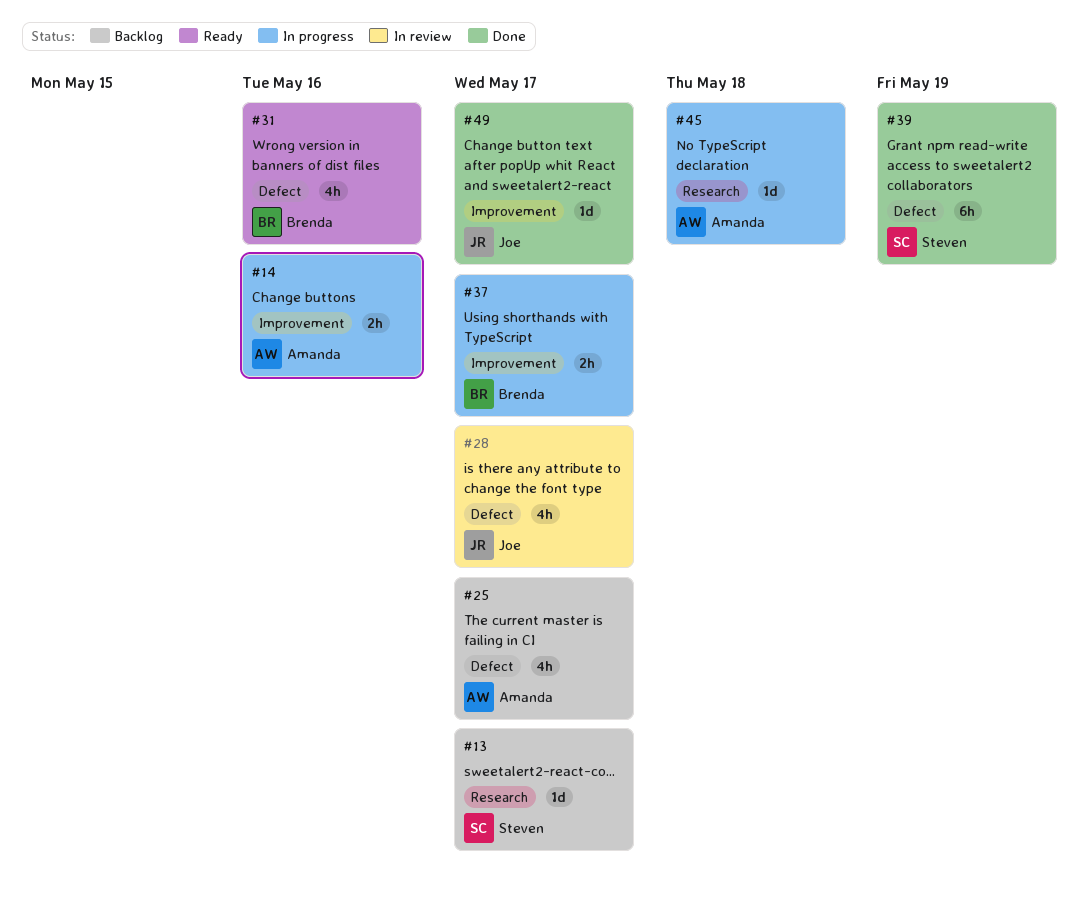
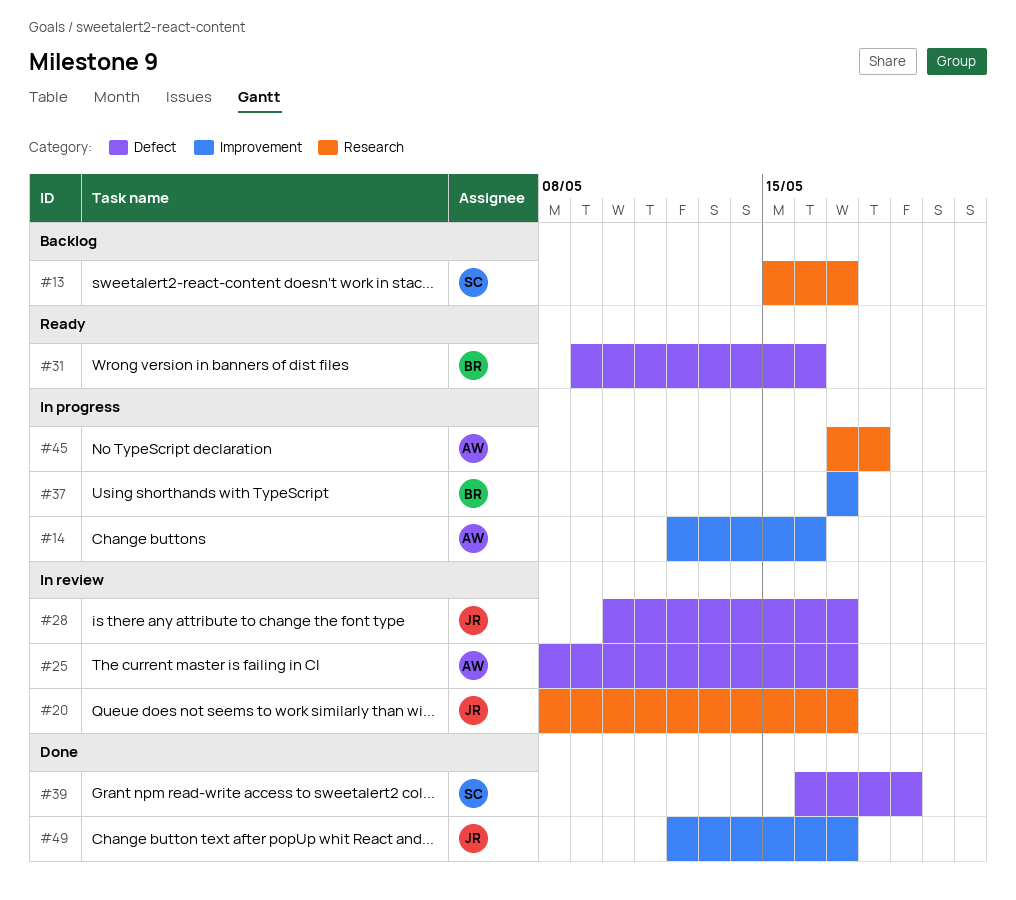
#20: none -> present
#25, status: Backlog -> In review

